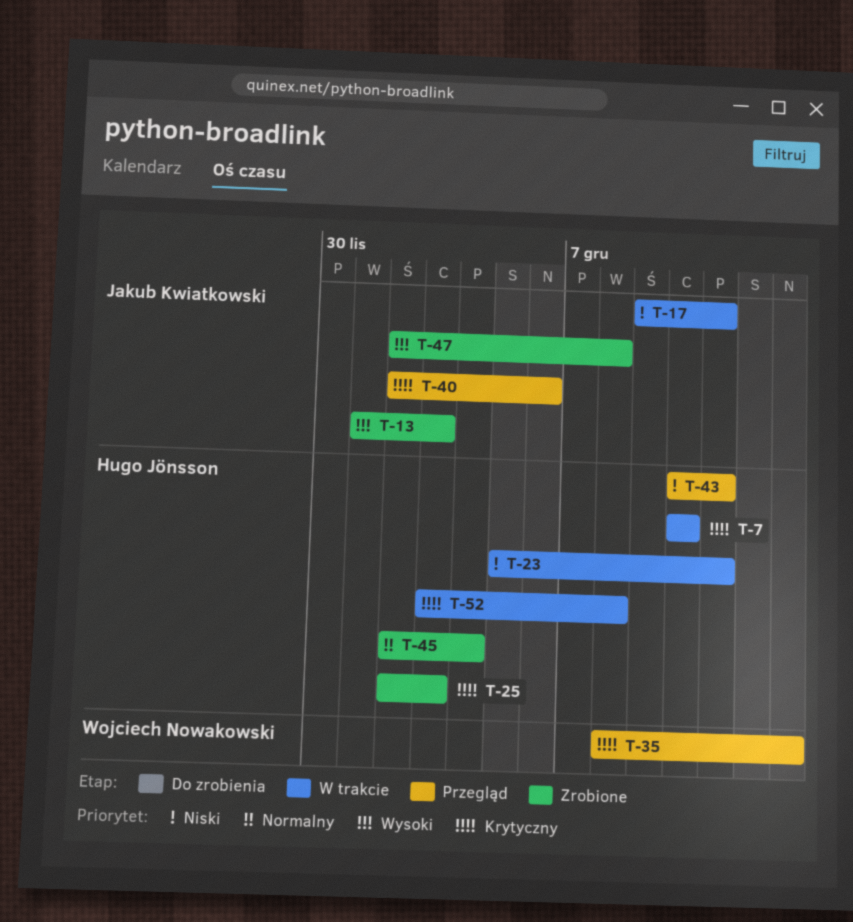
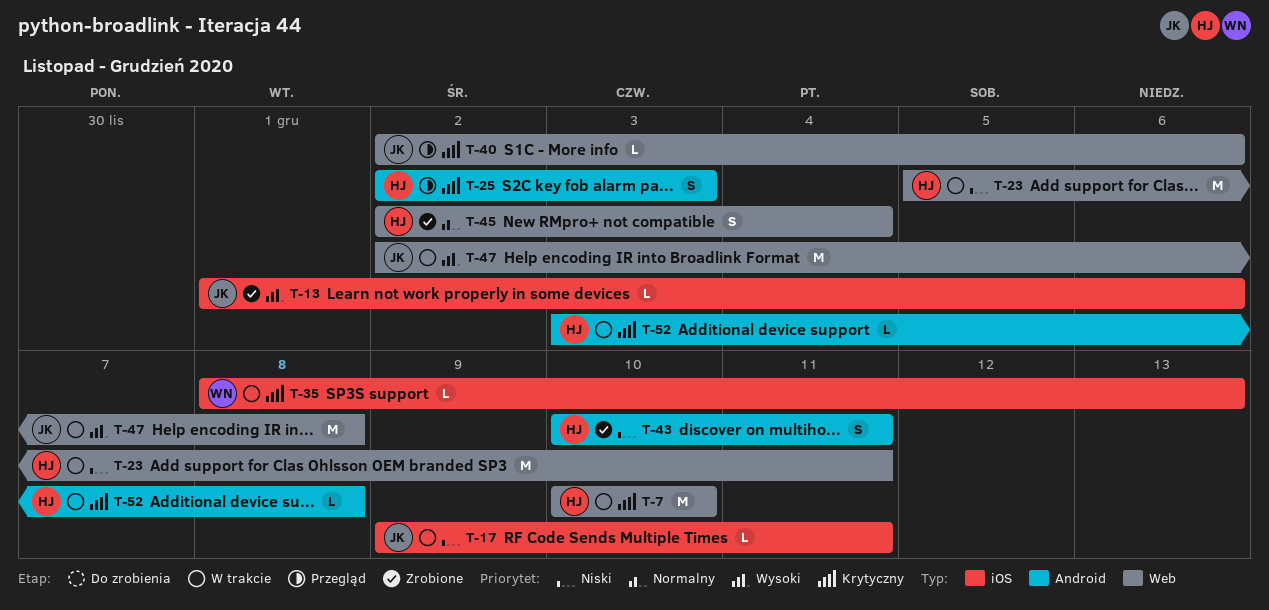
T-13, due: Dec 3 -> Dec 6
T-25, status: Zrobione -> Przegląd
T-35, status: Przegląd -> W trakcie
T-43, status: Przegląd -> Zrobione
T-47, status: Zrobione -> W trakcie

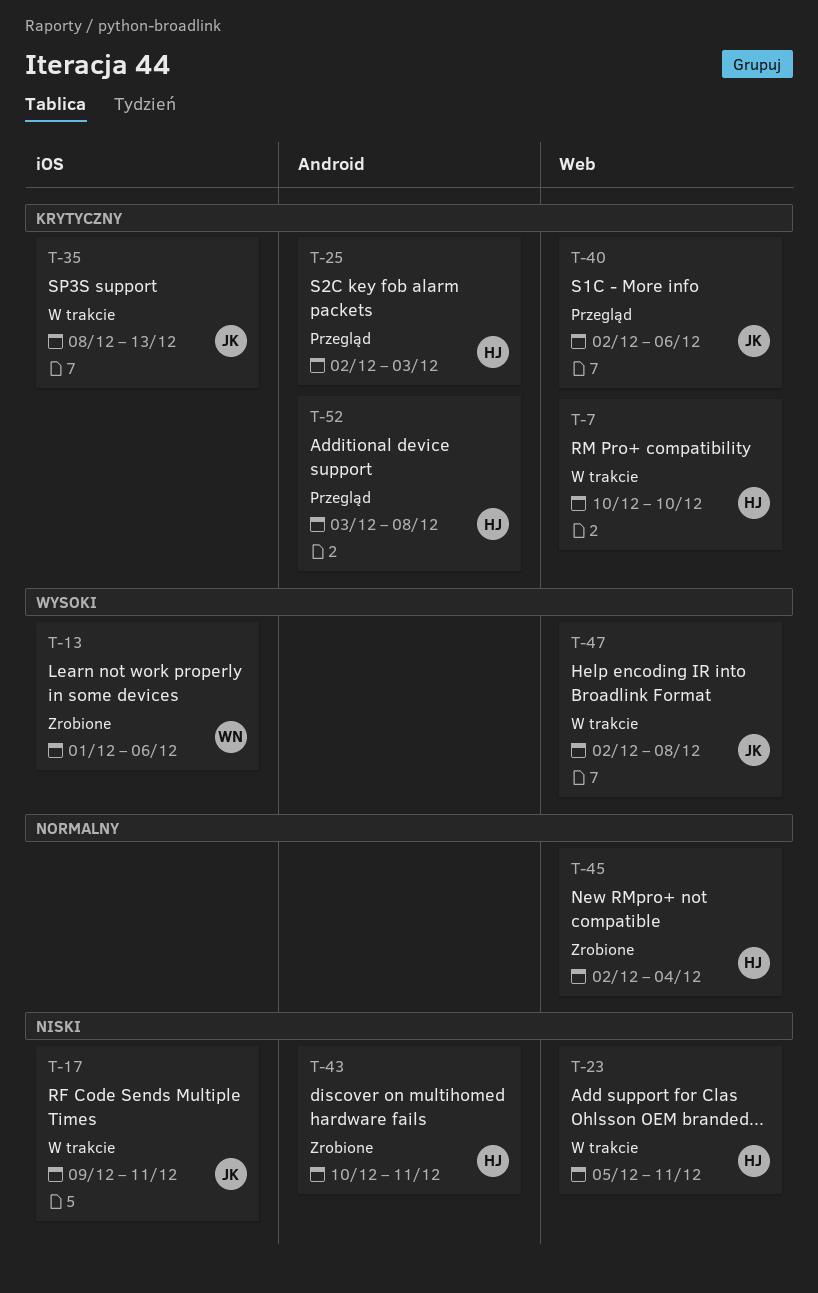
T-13, owner: JK -> WN
T-35, owner: WN -> JK
T-52, status: W trakcie -> Przegląd

